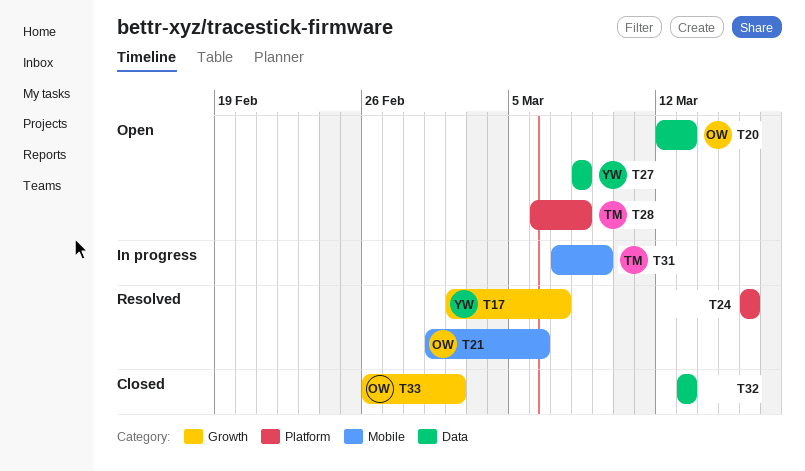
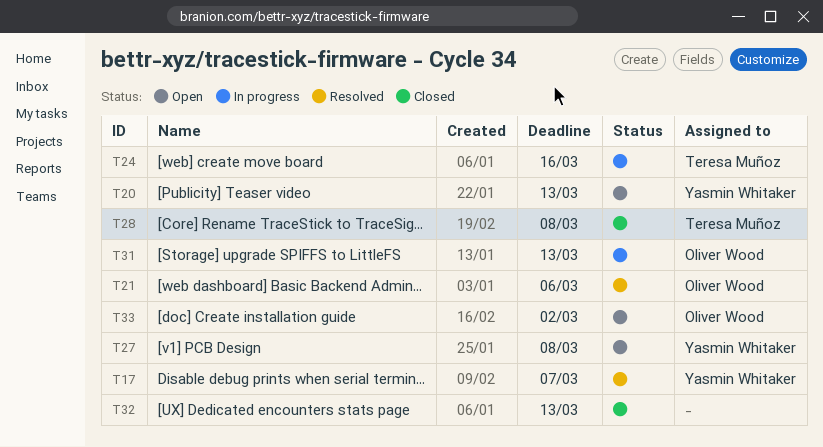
T20, owner: Oliver Wood -> Yasmin Whitaker
T24, status: Resolved -> In progress
T24, owner: none -> Teresa Muñoz
T28, status: Open -> Closed
T31, owner: Teresa Muñoz -> Oliver Wood
T31, due: Mar 9 -> Mar 13
T33, status: Closed -> Open

